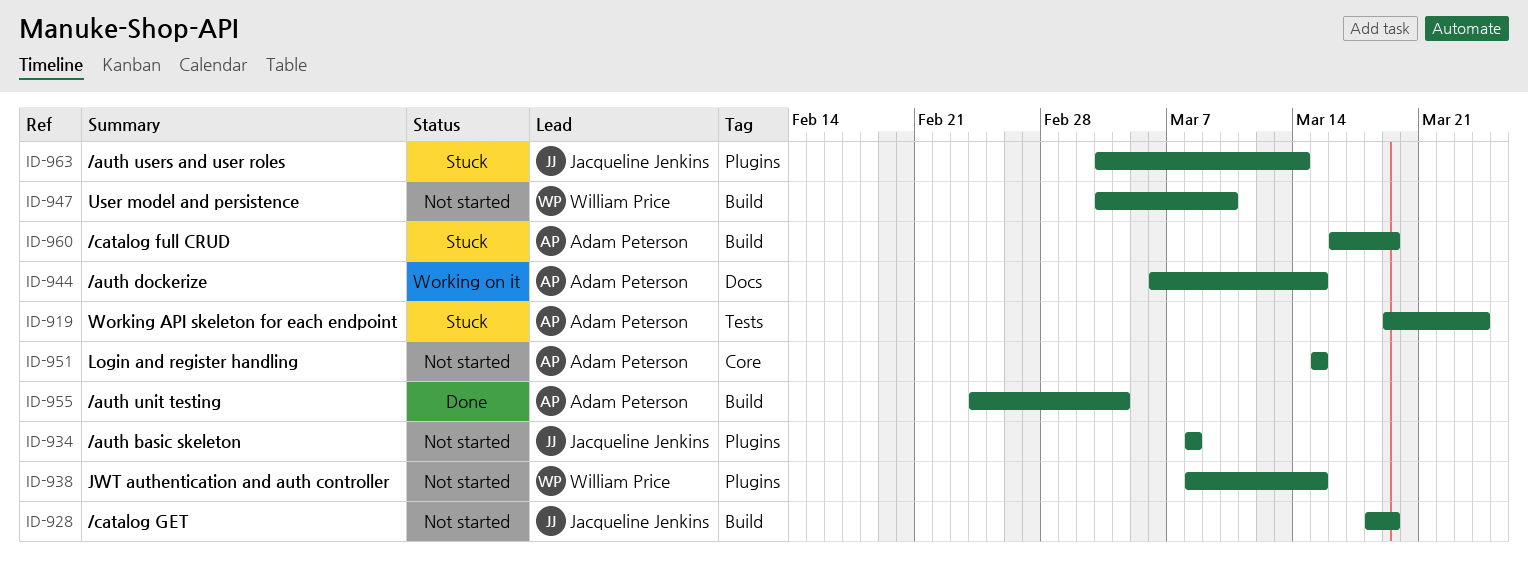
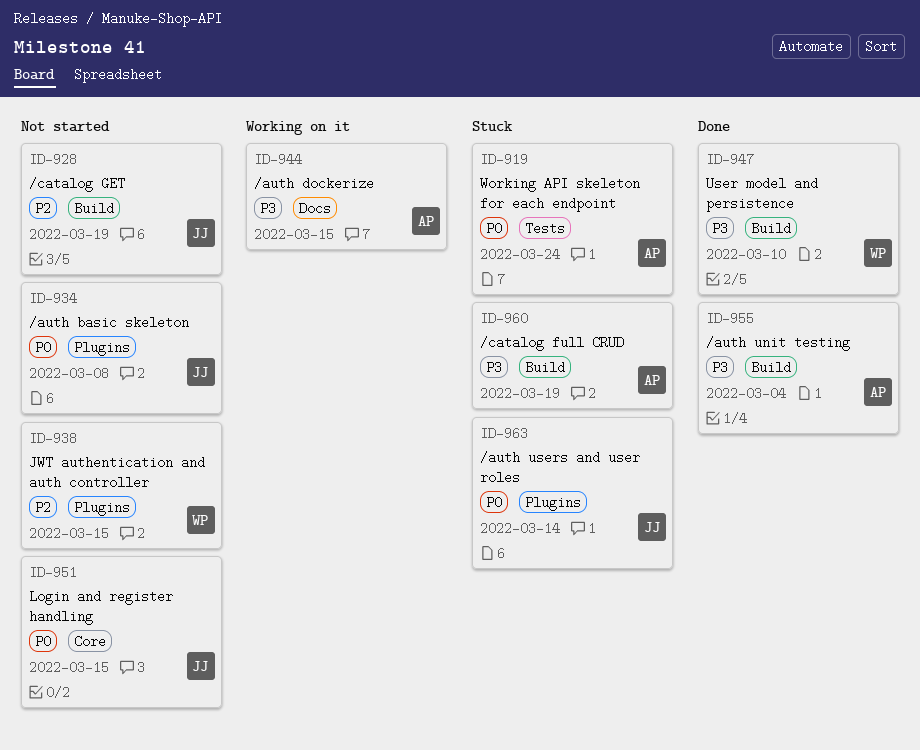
ID-947, status: Not started -> Done
ID-951, owner: Adam Peterson -> Jacqueline Jenkins

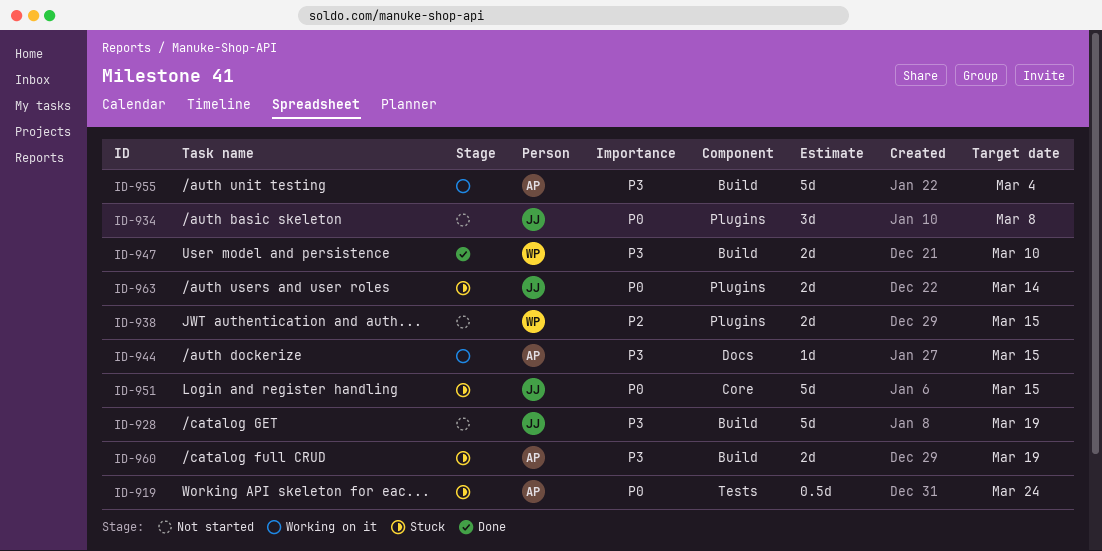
ID-928, priority: P2 -> P3
ID-951, status: Not started -> Stuck
ID-955, status: Done -> Working on it

